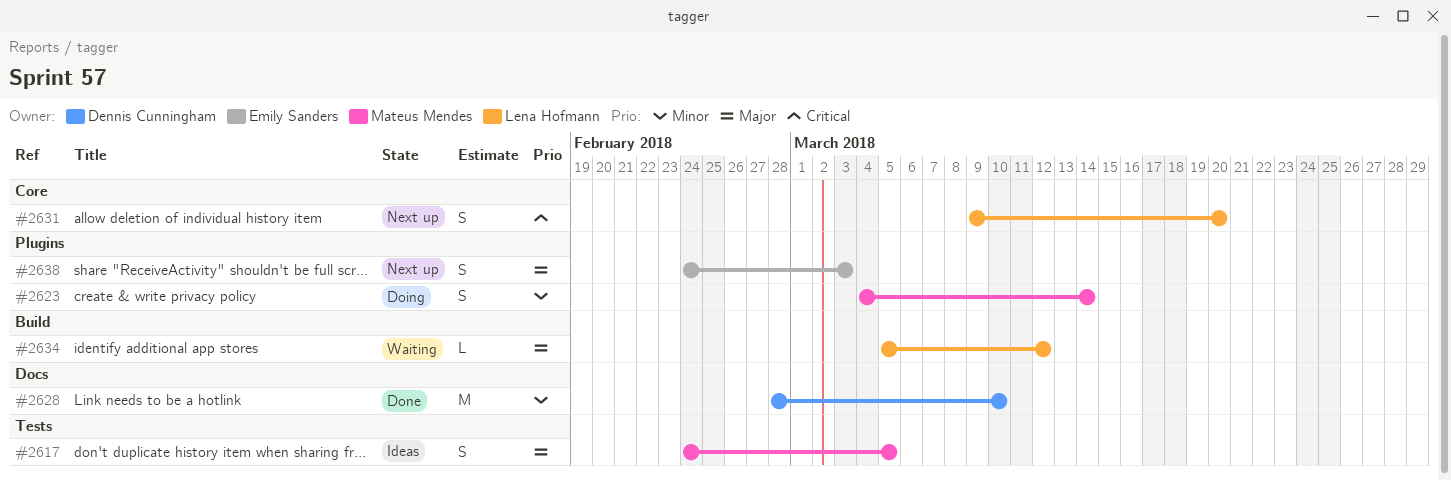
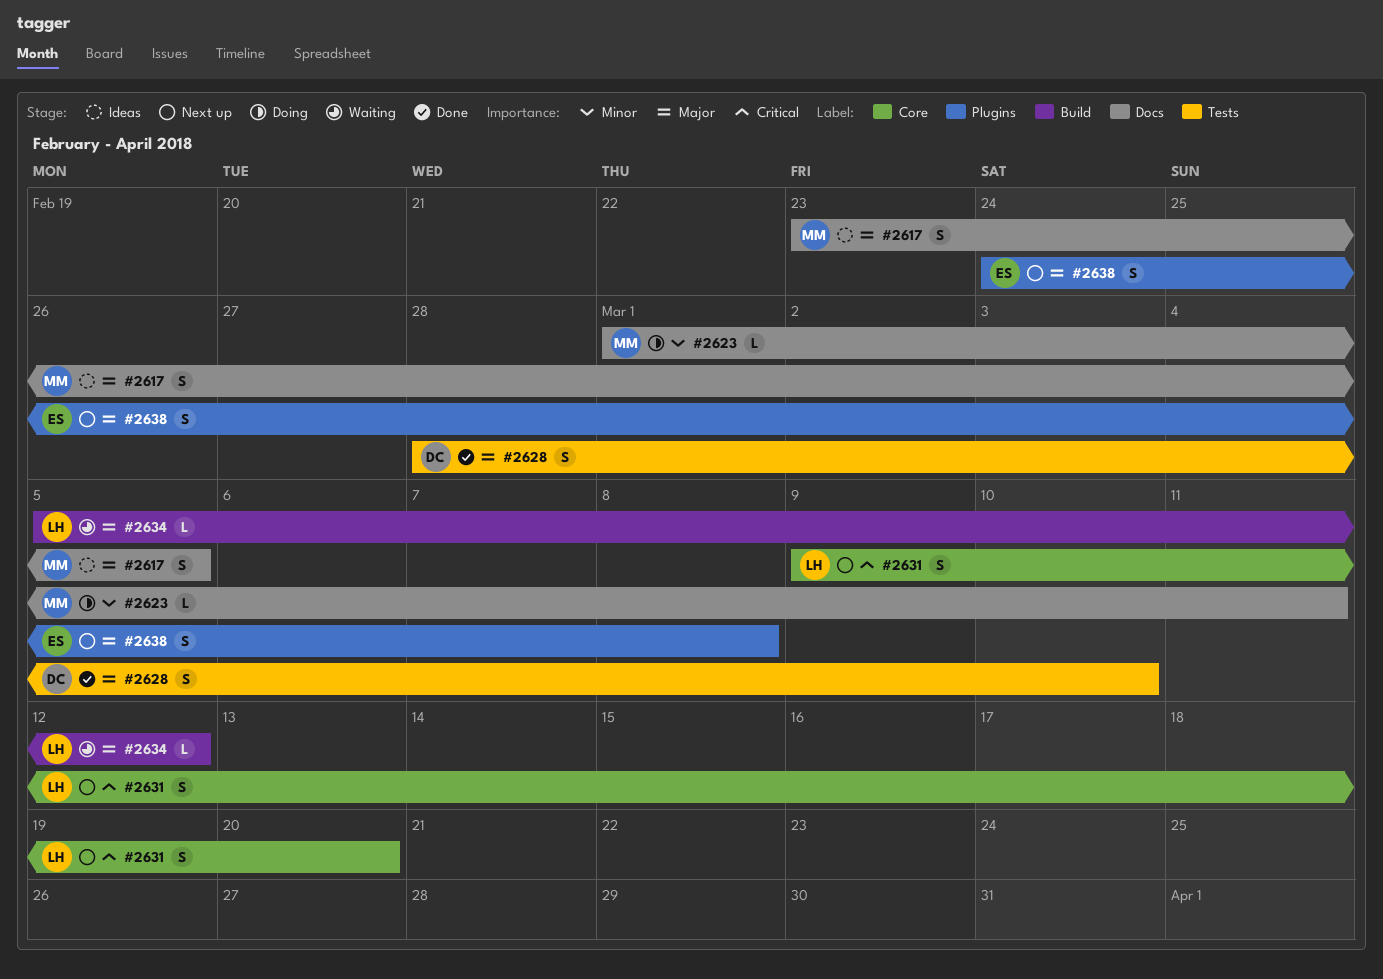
#2617, label: Tests -> Docs
#2617, start: Feb 24 -> Feb 23
#2623, label: Plugins -> Docs
#2623, estimate: S -> L
#2623, start: Mar 4 -> Mar 1
#2623, due: Mar 14 -> Mar 11
#2628, priority: Minor -> Major
#2628, label: Docs -> Tests
#2628, estimate: M -> S
#2638, due: Mar 3 -> Mar 8

